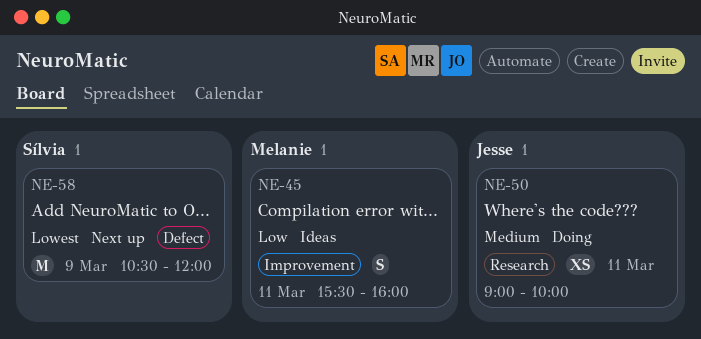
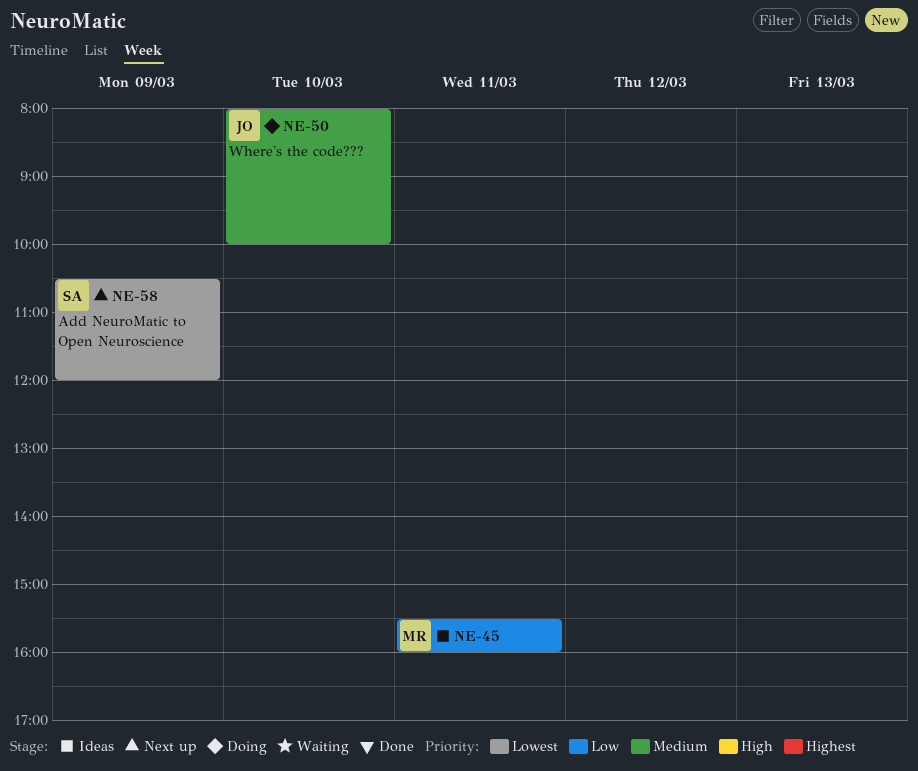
NE-50, day: Mar 11 -> Mar 10
NE-50, begins: 09:00 -> 08:00

